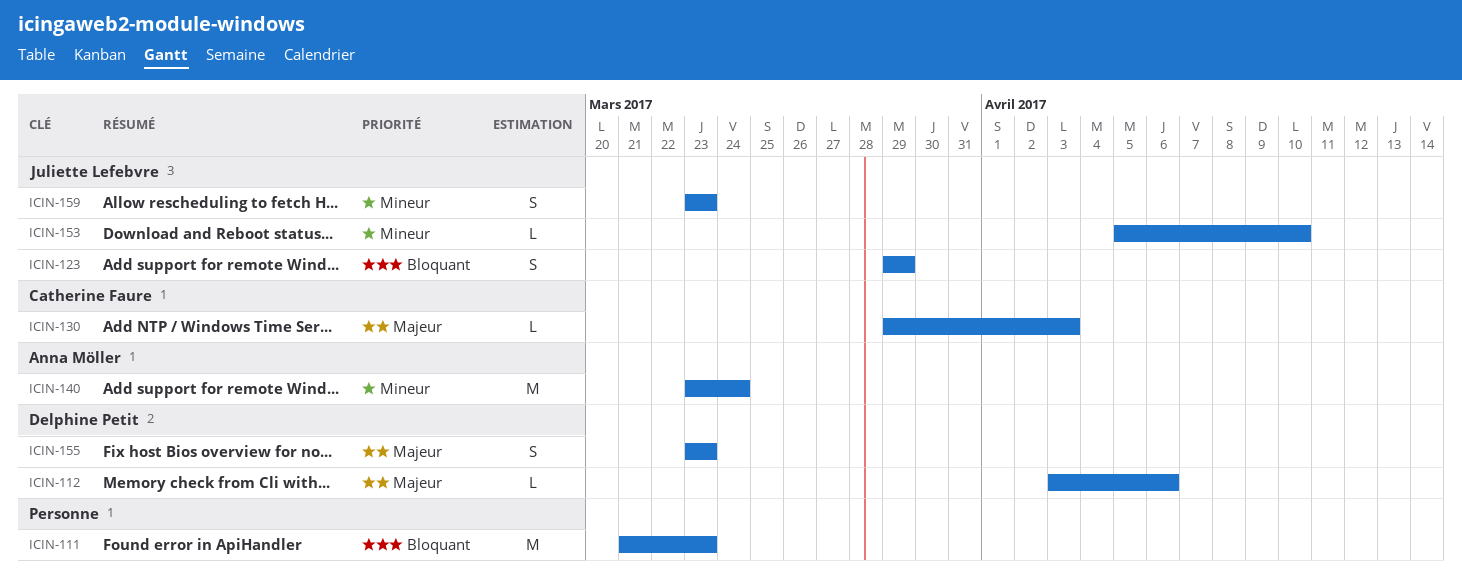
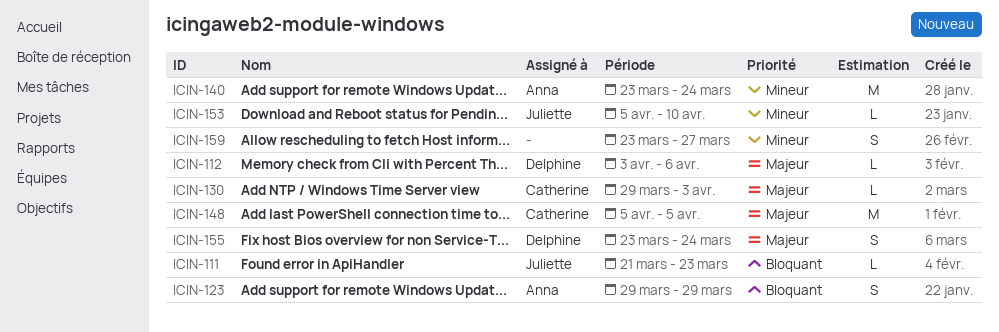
ICIN-111, owner: none -> Juliette Lefebvre
ICIN-111, estimate: M -> L
ICIN-123, owner: Juliette Lefebvre -> Anna Möller
ICIN-148: none -> present
ICIN-155, due: Mar 23 -> Mar 24
ICIN-159, owner: Juliette Lefebvre -> none
ICIN-159, due: Mar 23 -> Mar 27

